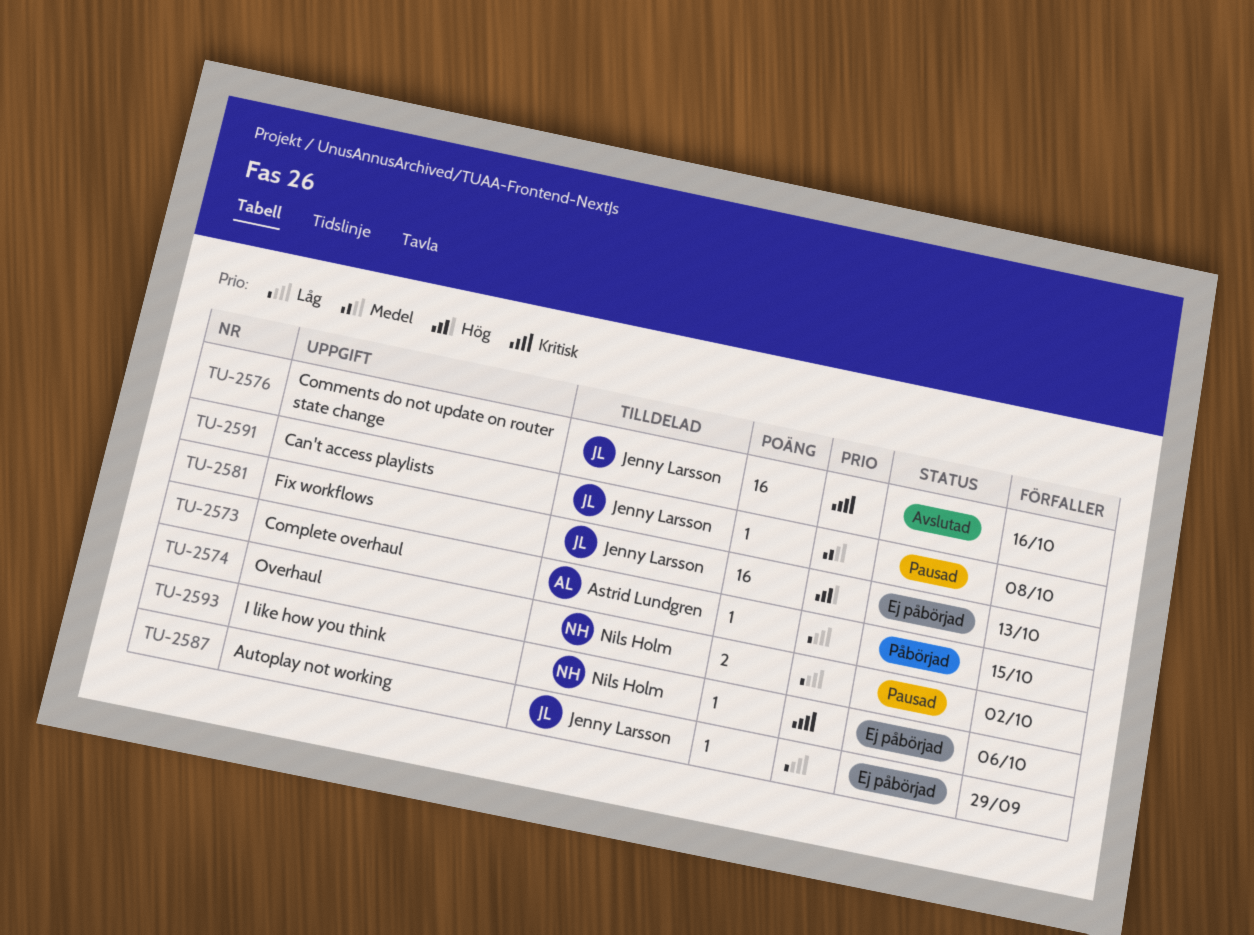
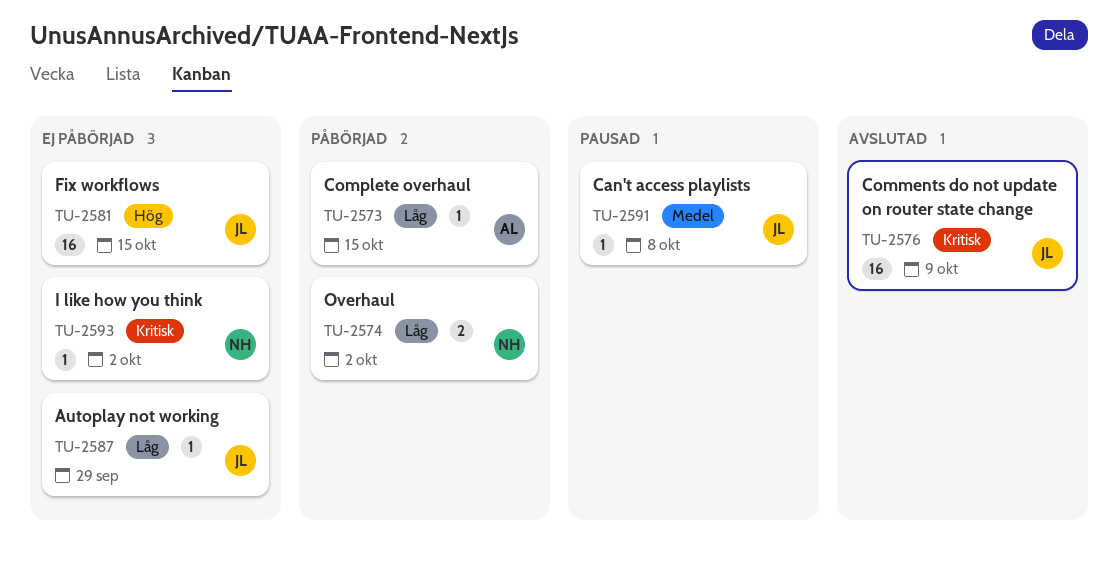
TU-2574, status: Pausad -> Påbörjad
TU-2576, due: Oct 16 -> Oct 9
TU-2581, due: Oct 13 -> Oct 15
TU-2593, due: Oct 6 -> Oct 2

